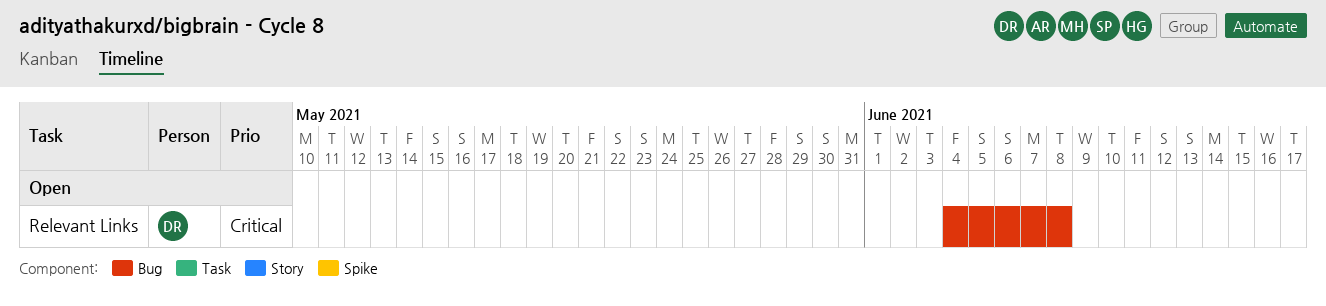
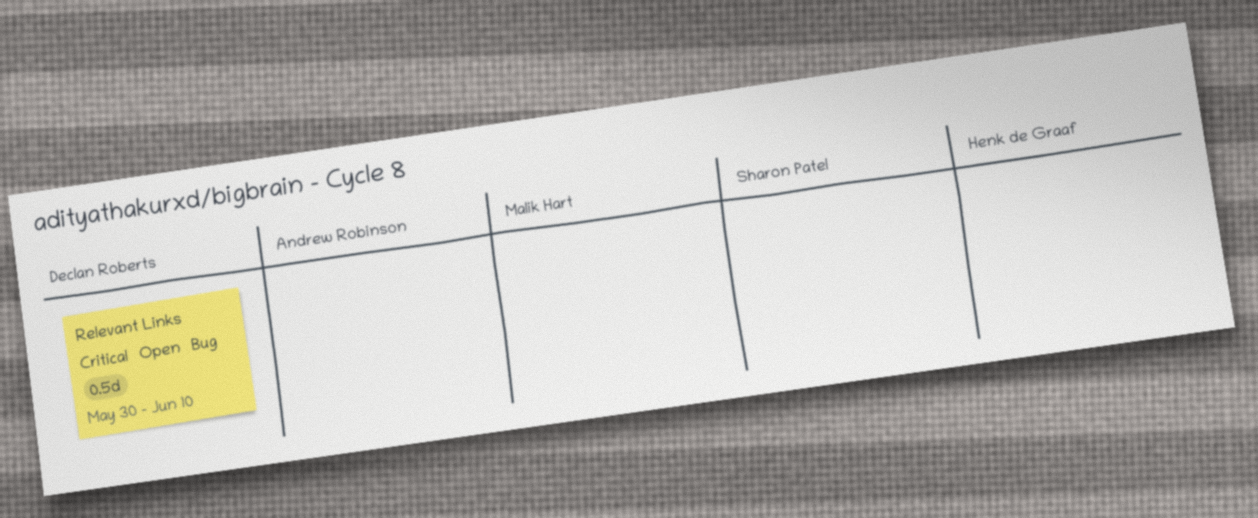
Relevant Links, start: Jun 4 -> May 30
Relevant Links, due: Jun 8 -> Jun 10

